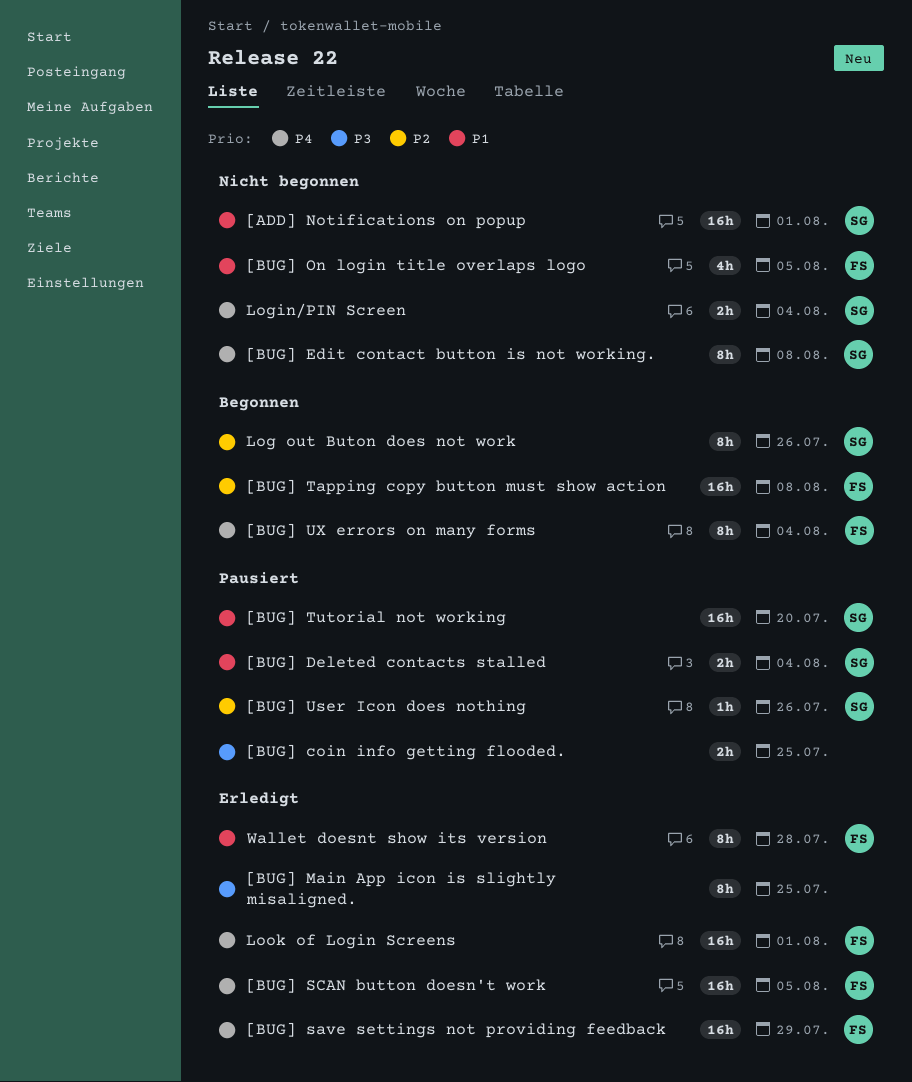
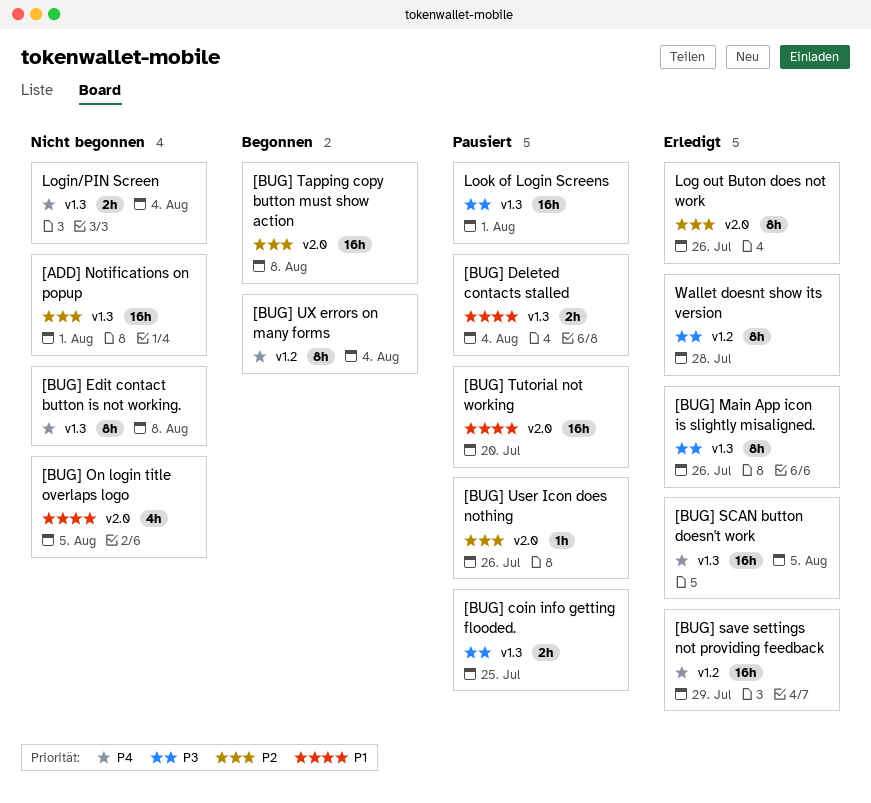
[ADD] Notifications on popup, priority: P1 -> P2
[BUG] Main App icon is slightly misaligned., due: Jul 25 -> Jul 26
Log out Buton does not work, status: Begonnen -> Erledigt
Look of Login Screens, status: Erledigt -> Pausiert
Look of Login Screens, priority: P4 -> P3
Wallet doesnt show its version, priority: P1 -> P3

